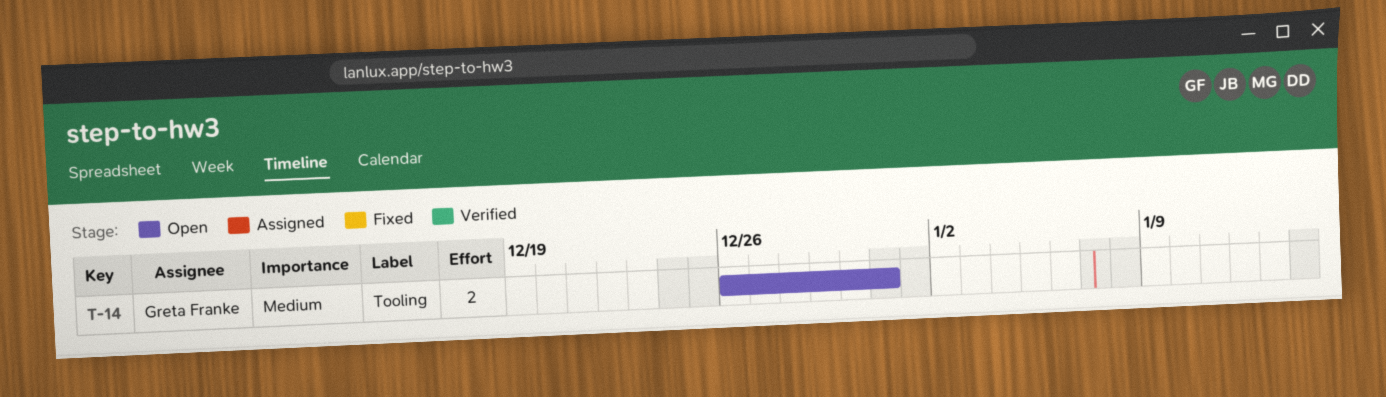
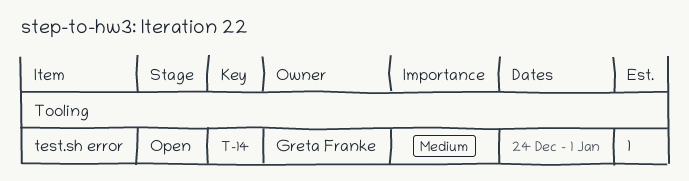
T-14, estimate: 2 -> 1
T-14, start: Dec 26 -> Dec 24
T-14, due: Dec 31 -> Jan 1

